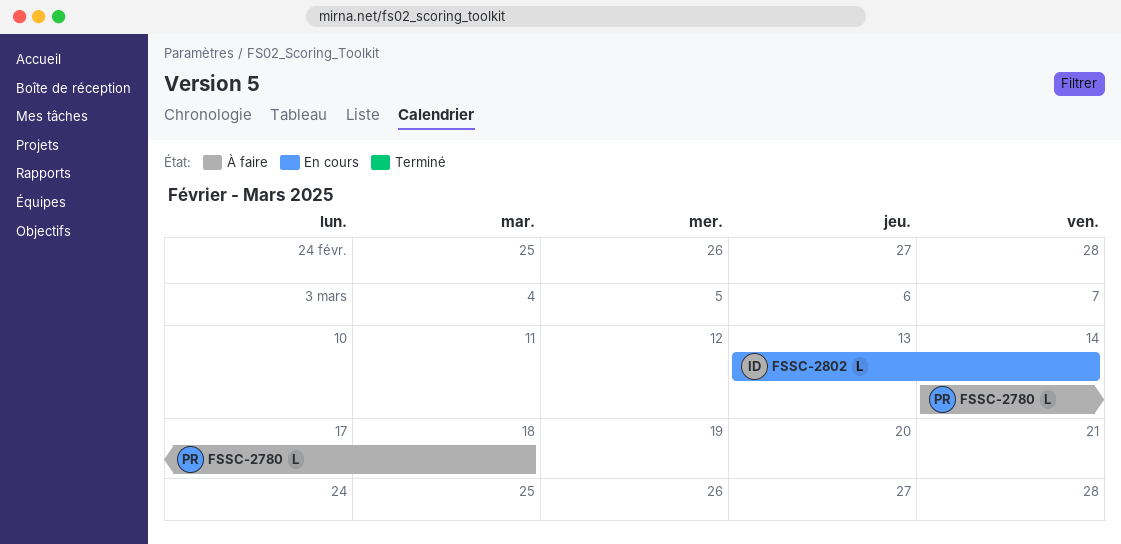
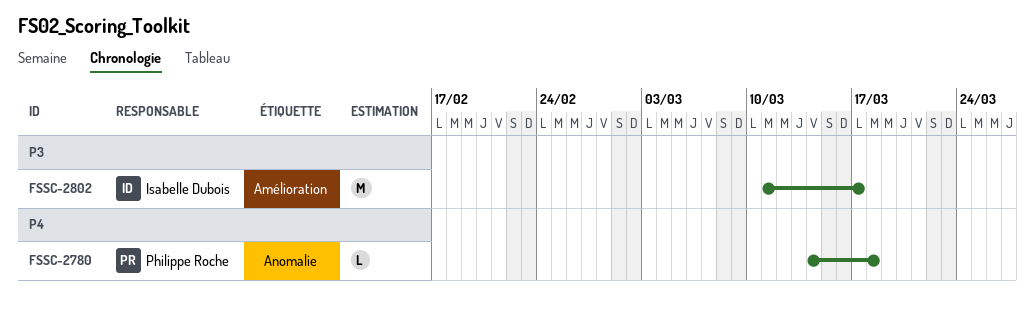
FSSC-2802, estimate: L -> M
FSSC-2802, start: Mar 13 -> Mar 11
FSSC-2802, due: Mar 14 -> Mar 17

